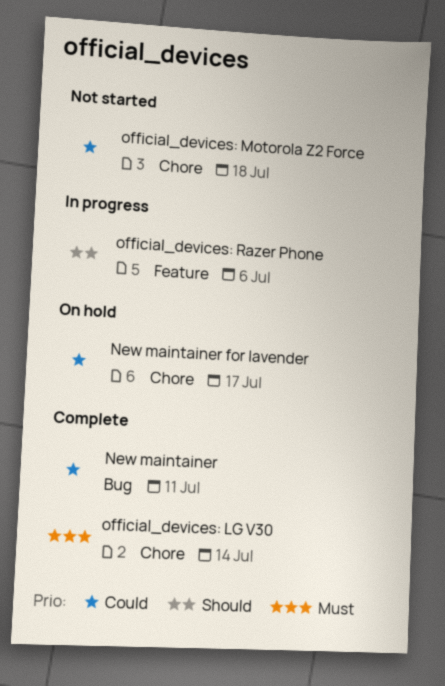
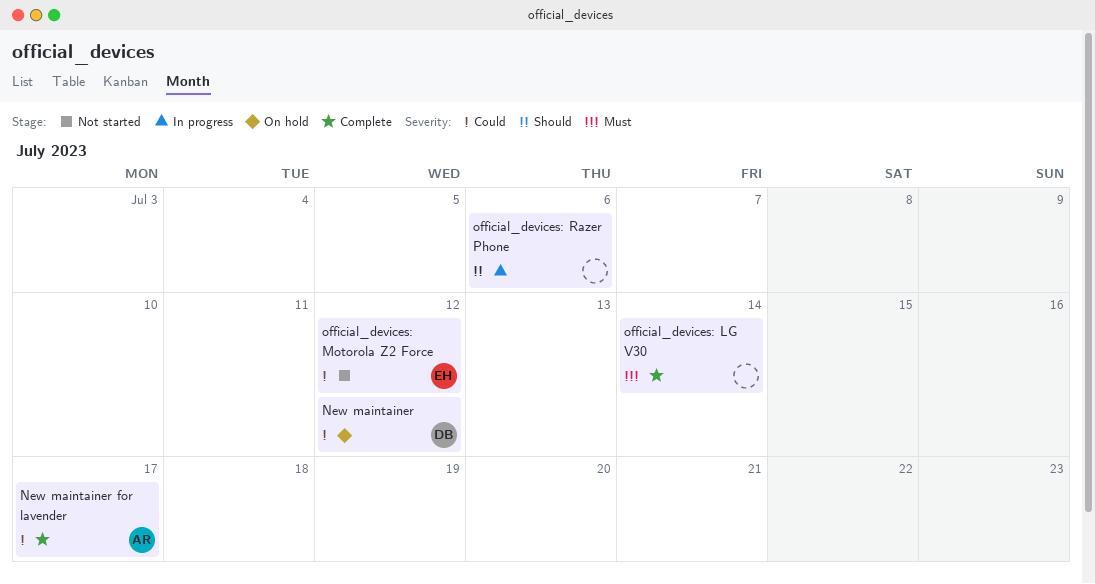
New maintainer, status: Complete -> On hold
New maintainer, due: Jul 11 -> Jul 12
New maintainer for lavender, status: On hold -> Complete
official_devices: Motorola Z2 Force, due: Jul 18 -> Jul 12

